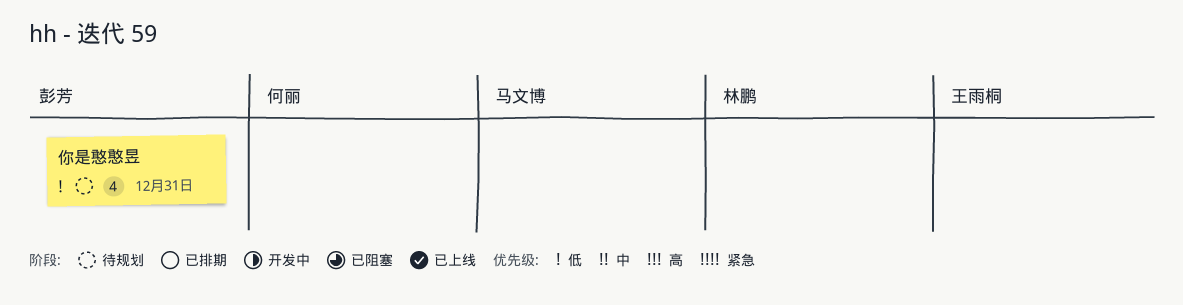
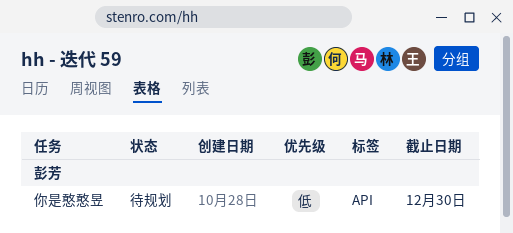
你是憨憨昱, due: Dec 31 -> Dec 30

